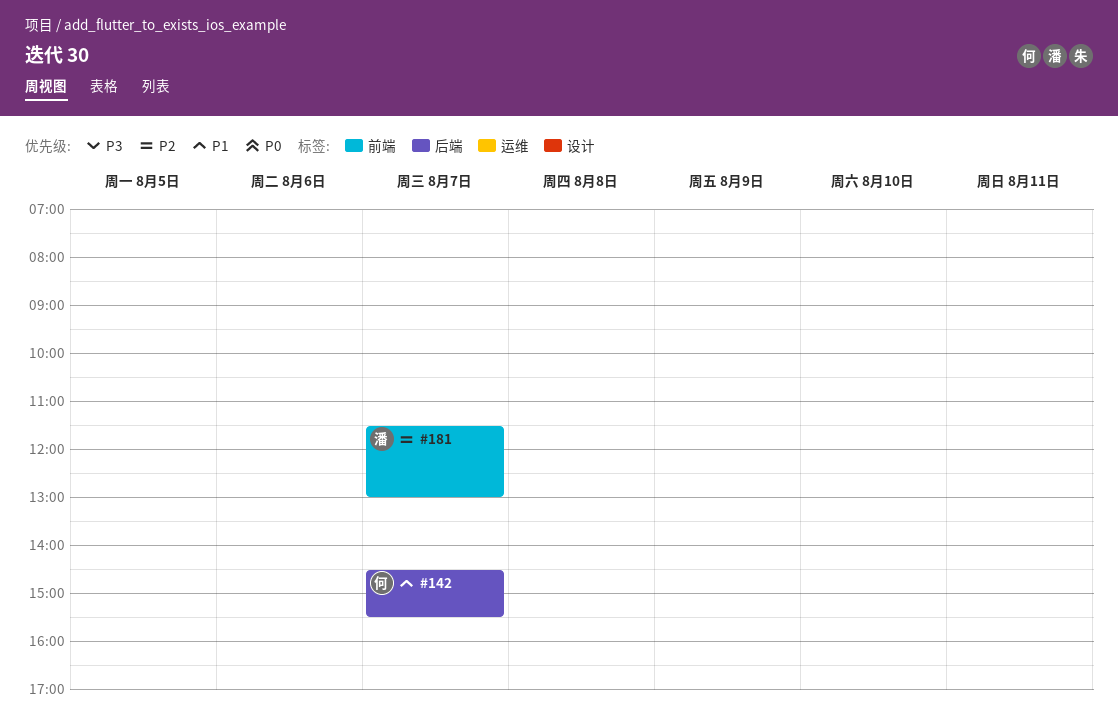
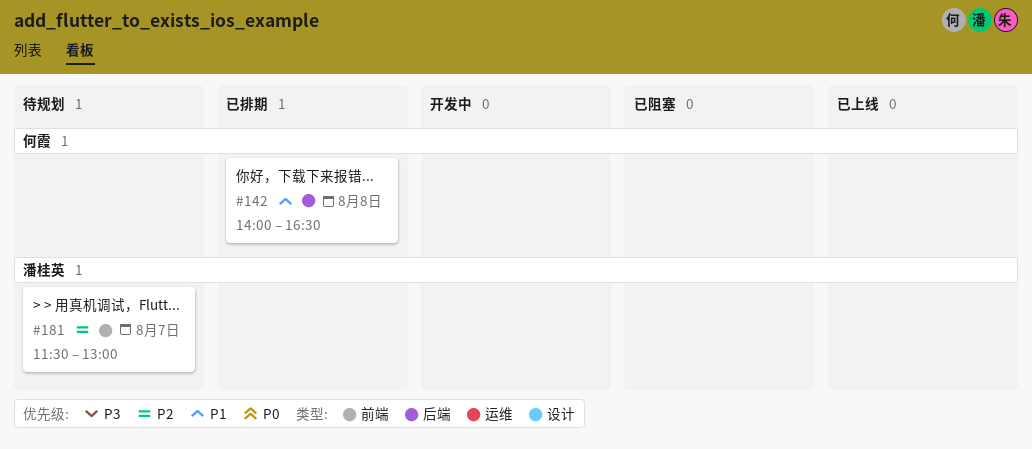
#142, day: Aug 7 -> Aug 8
#142, begins: 14:30 -> 14:00
#142, ends: 15:30 -> 16:30

